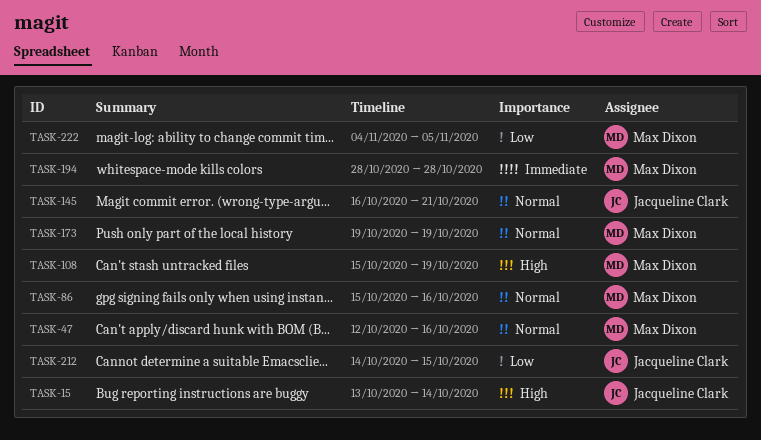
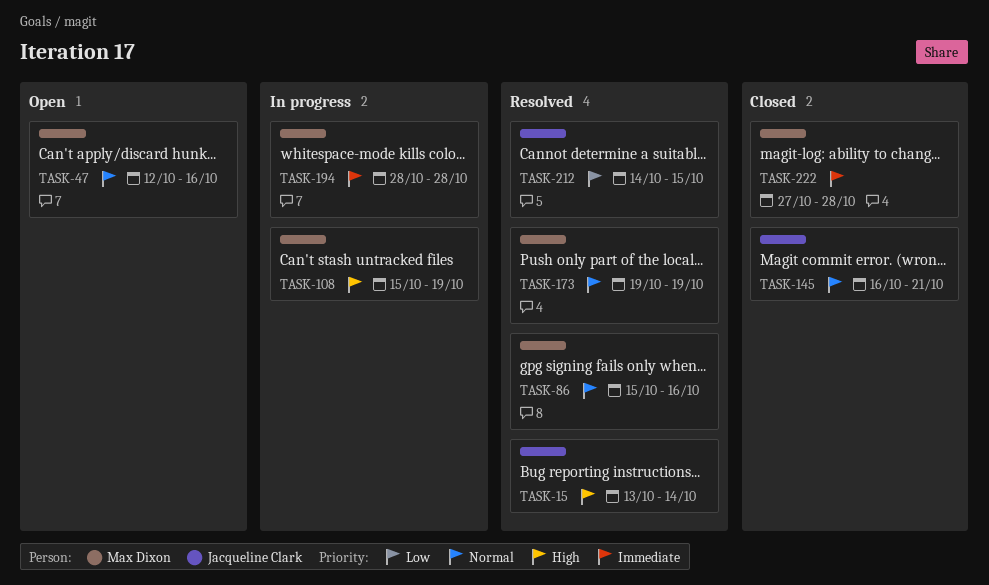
TASK-222, priority: Low -> Immediate
TASK-222, start: Nov 4 -> Oct 27
TASK-222, due: Nov 5 -> Oct 28

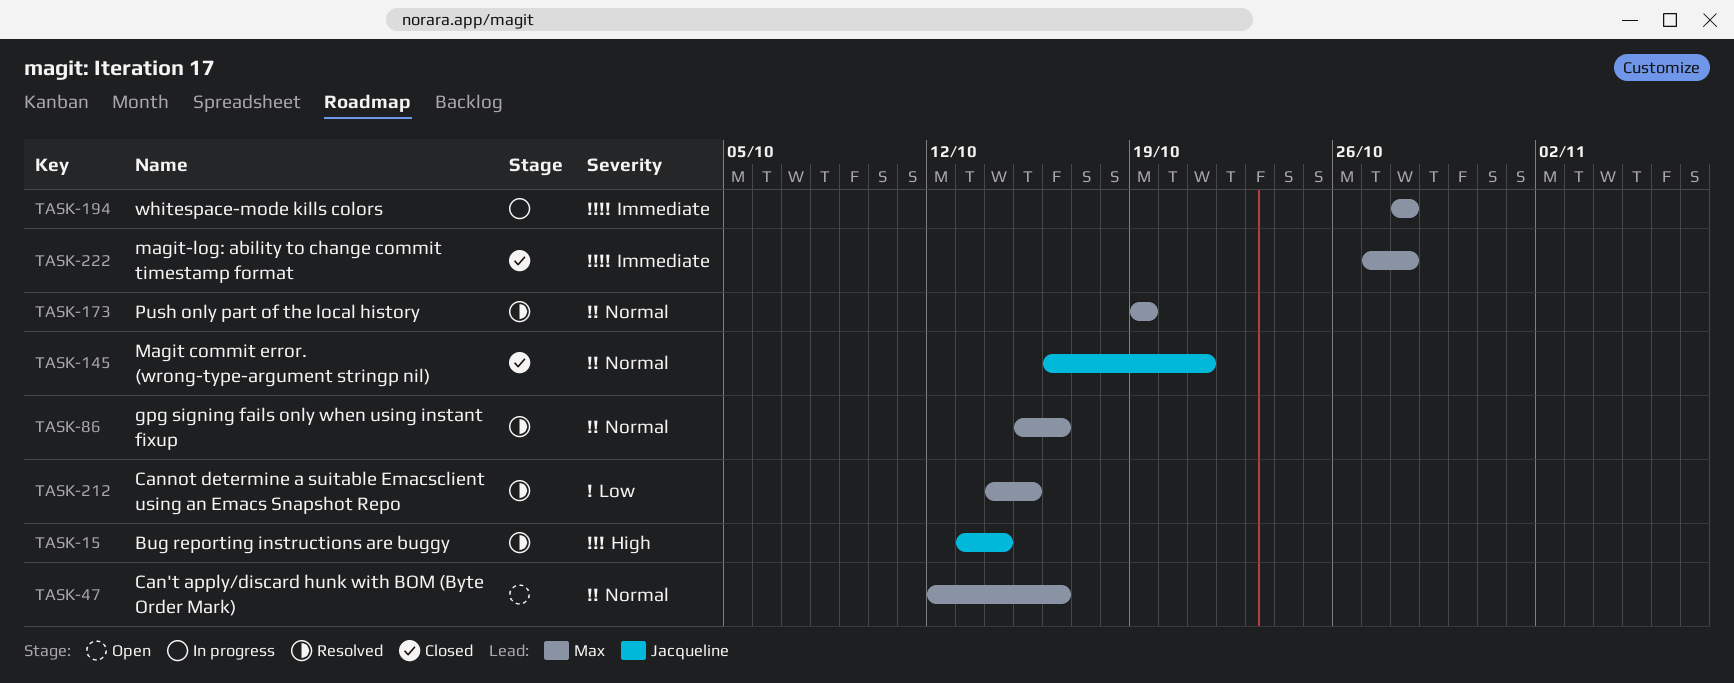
TASK-108: present -> none
TASK-212, owner: Jacqueline Clark -> Max Dixon

